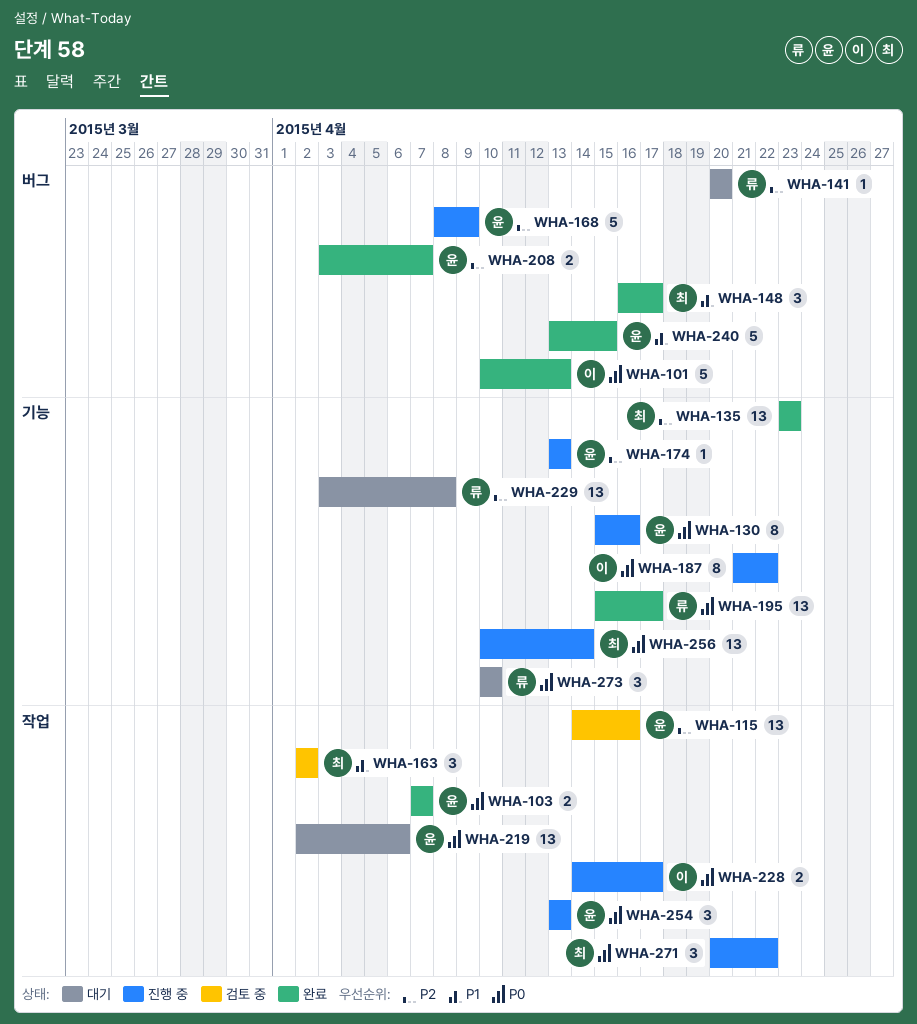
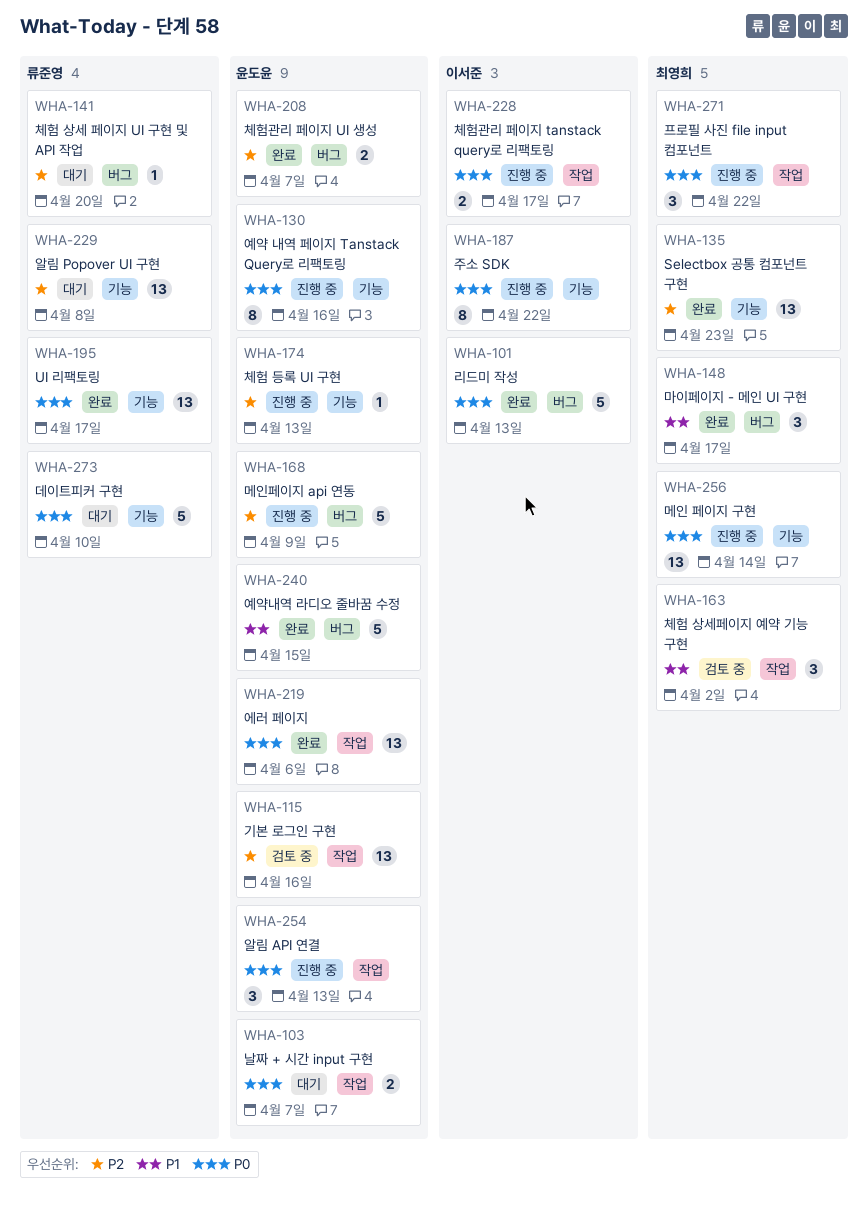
WHA-103, status: 완료 -> 대기
WHA-219, status: 대기 -> 완료
WHA-273, estimate: 3 -> 5

